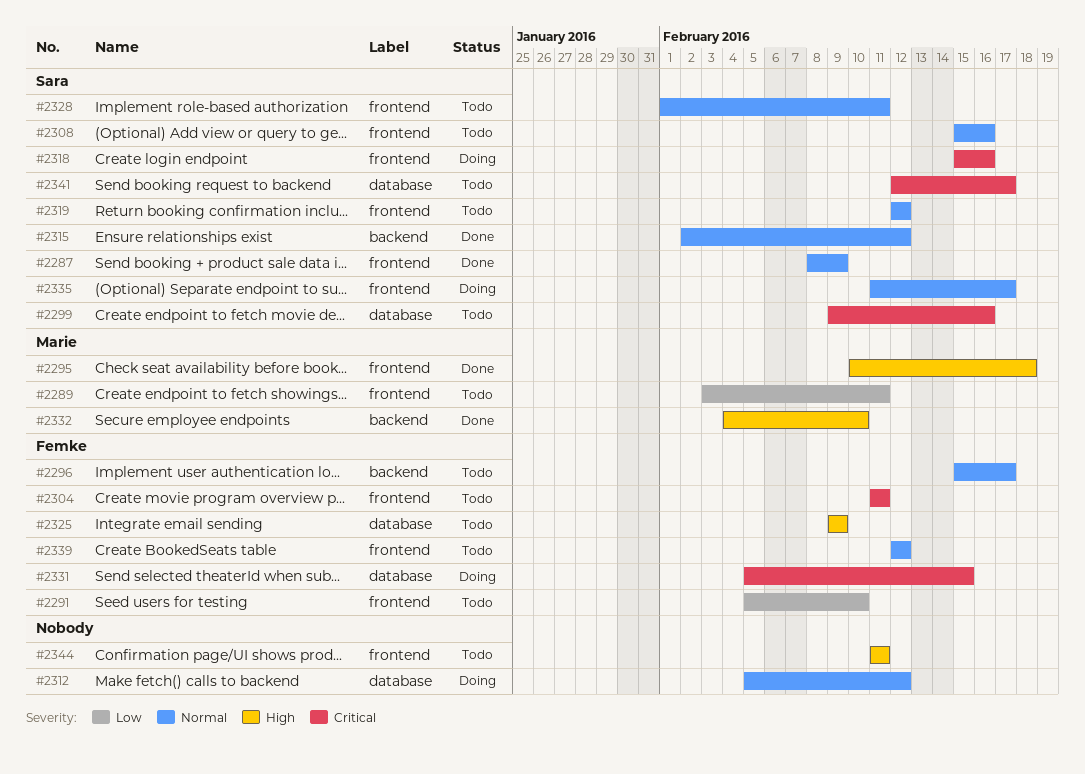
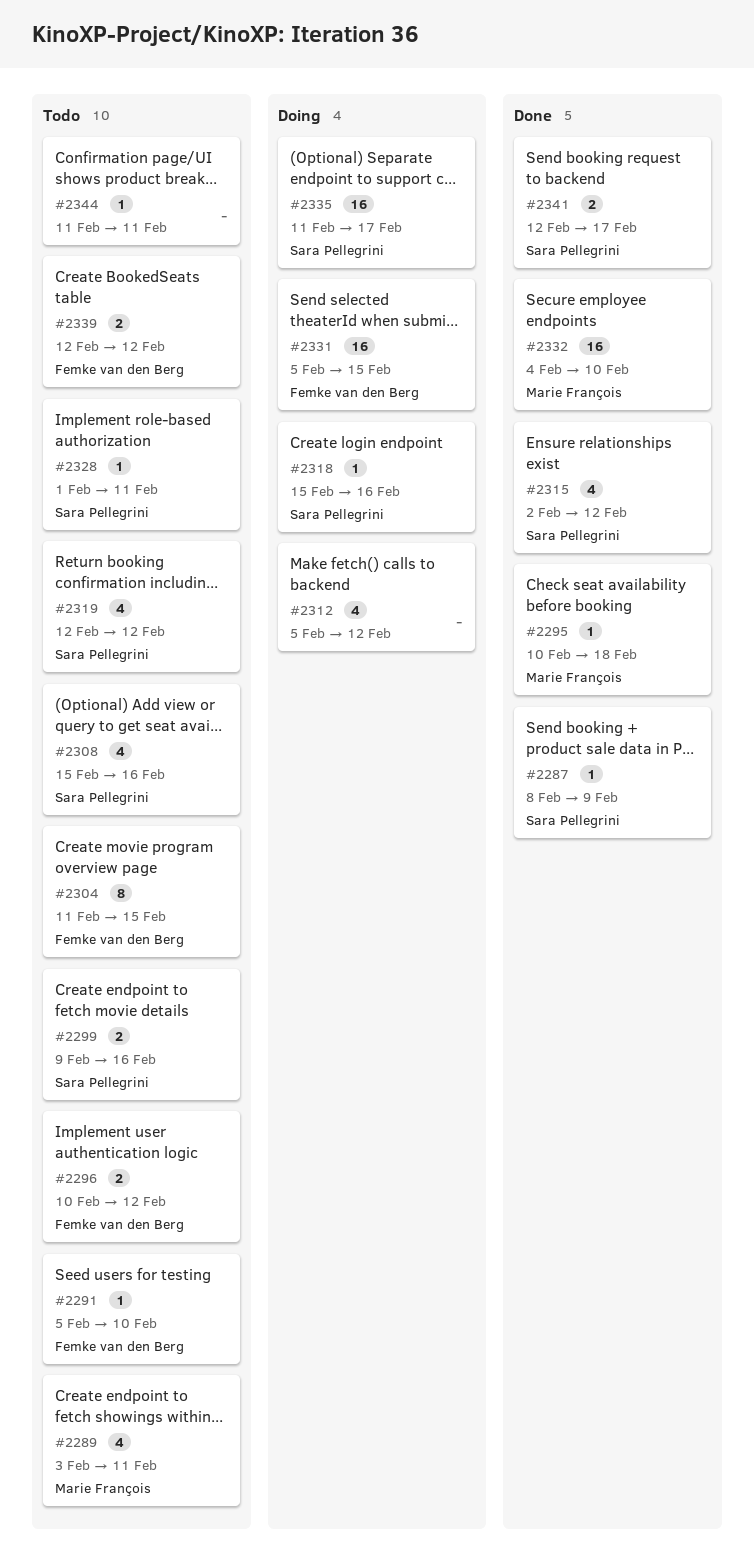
#2296, start: Feb 15 -> Feb 10
#2296, due: Feb 17 -> Feb 12
#2304, due: Feb 11 -> Feb 15
#2325: present -> none
#2341, status: Todo -> Done

